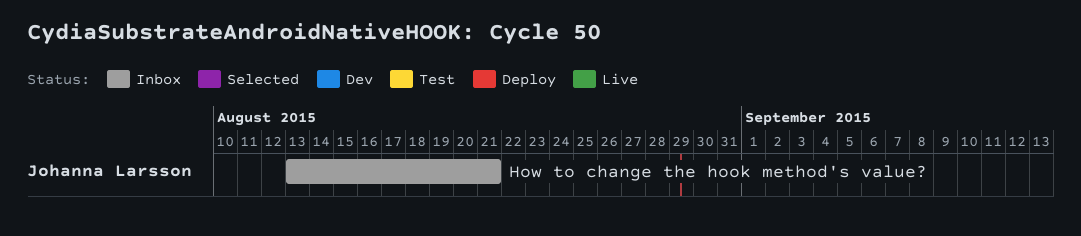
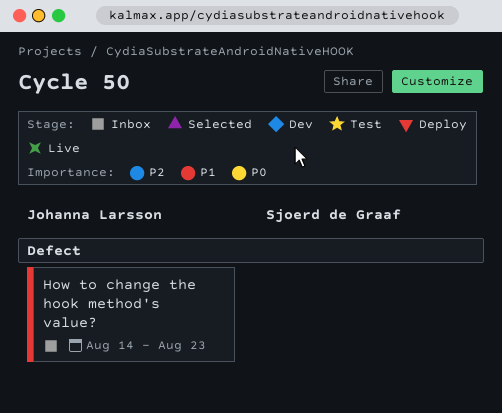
How to change the hook method's value?, start: Aug 13 -> Aug 14
How to change the hook method's value?, due: Aug 21 -> Aug 23

